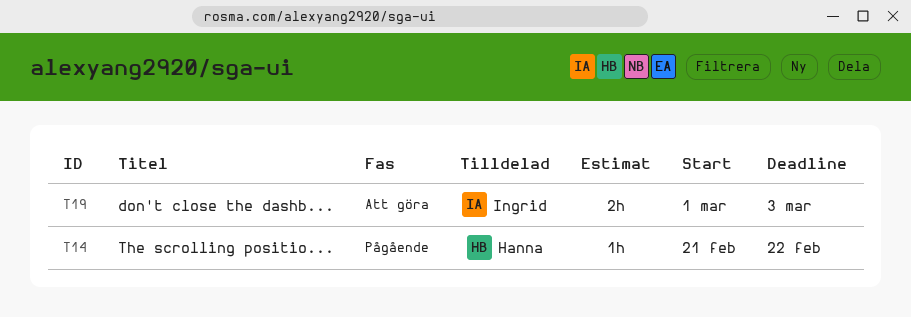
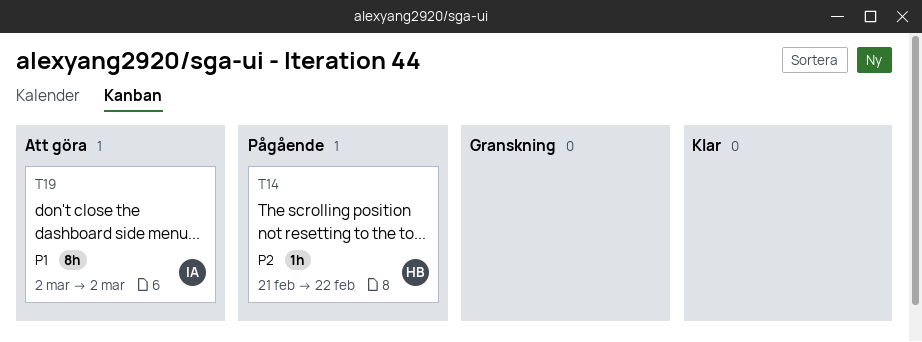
T19, estimate: 2h -> 8h
T19, start: Mar 1 -> Mar 2
T19, due: Mar 3 -> Mar 2

